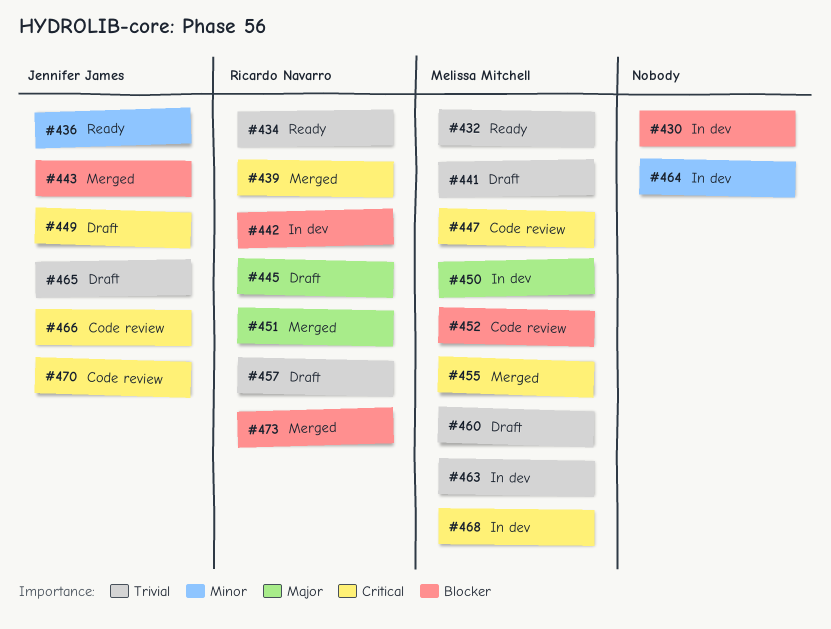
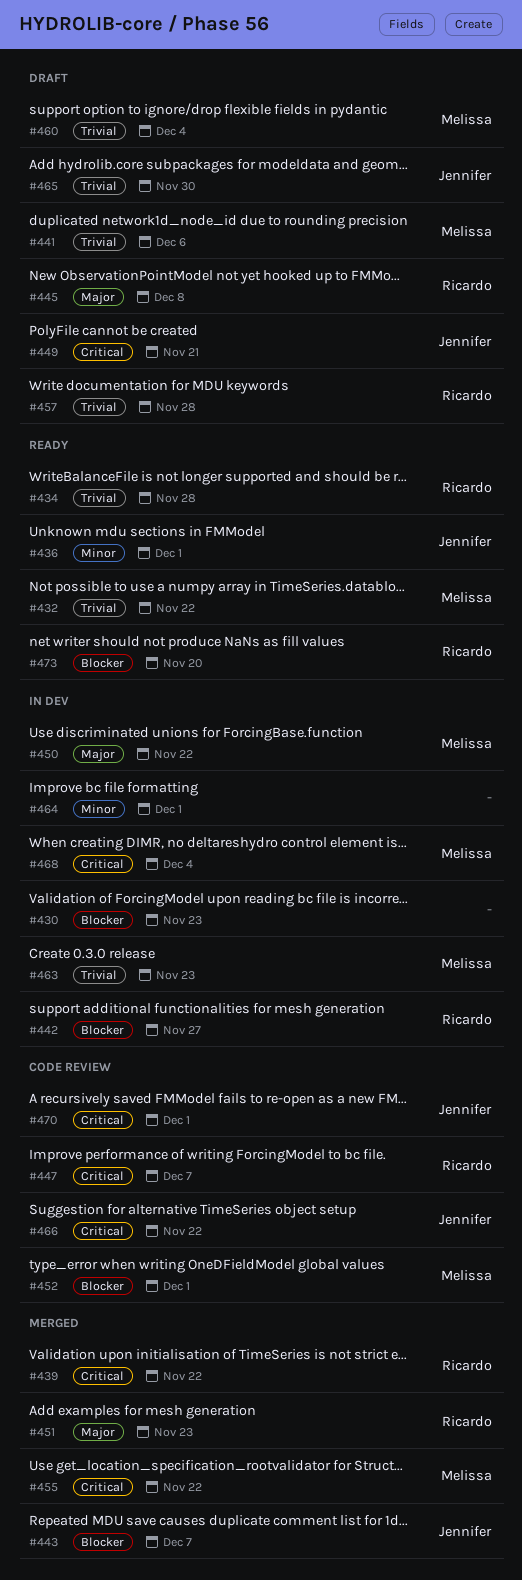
#447, owner: Melissa Mitchell -> Ricardo Navarro
#473, status: Merged -> Ready

